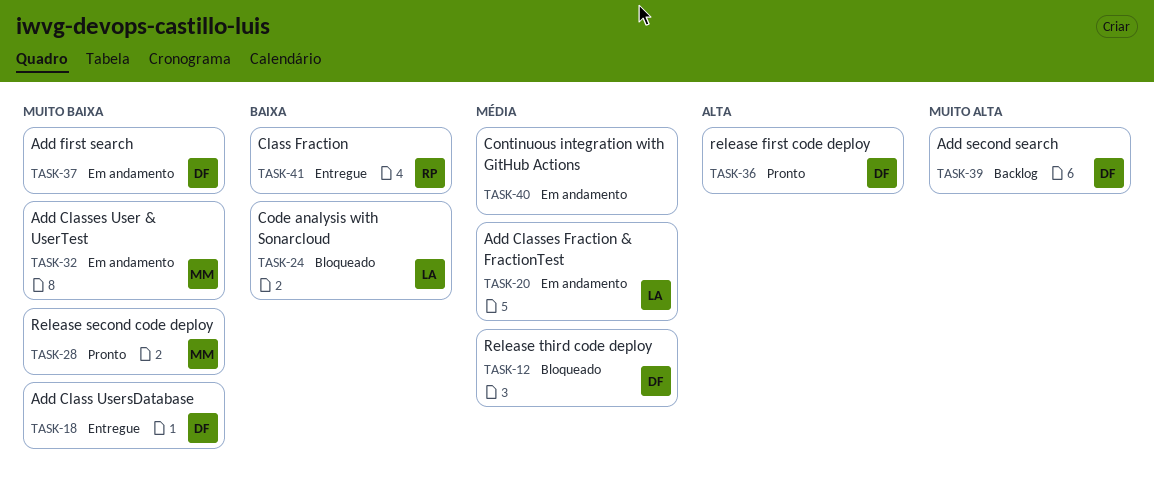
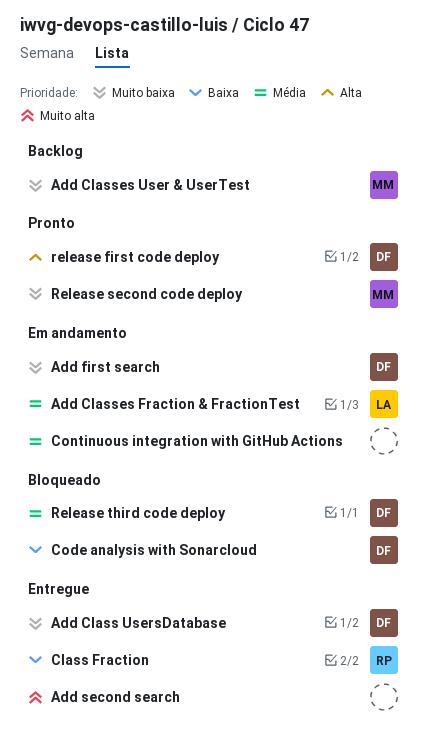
Add Classes User & UserTest, status: Em andamento -> Backlog
Add second search, status: Backlog -> Entregue
Add second search, owner: DF -> none
Code analysis with Sonarcloud, owner: LA -> DF

